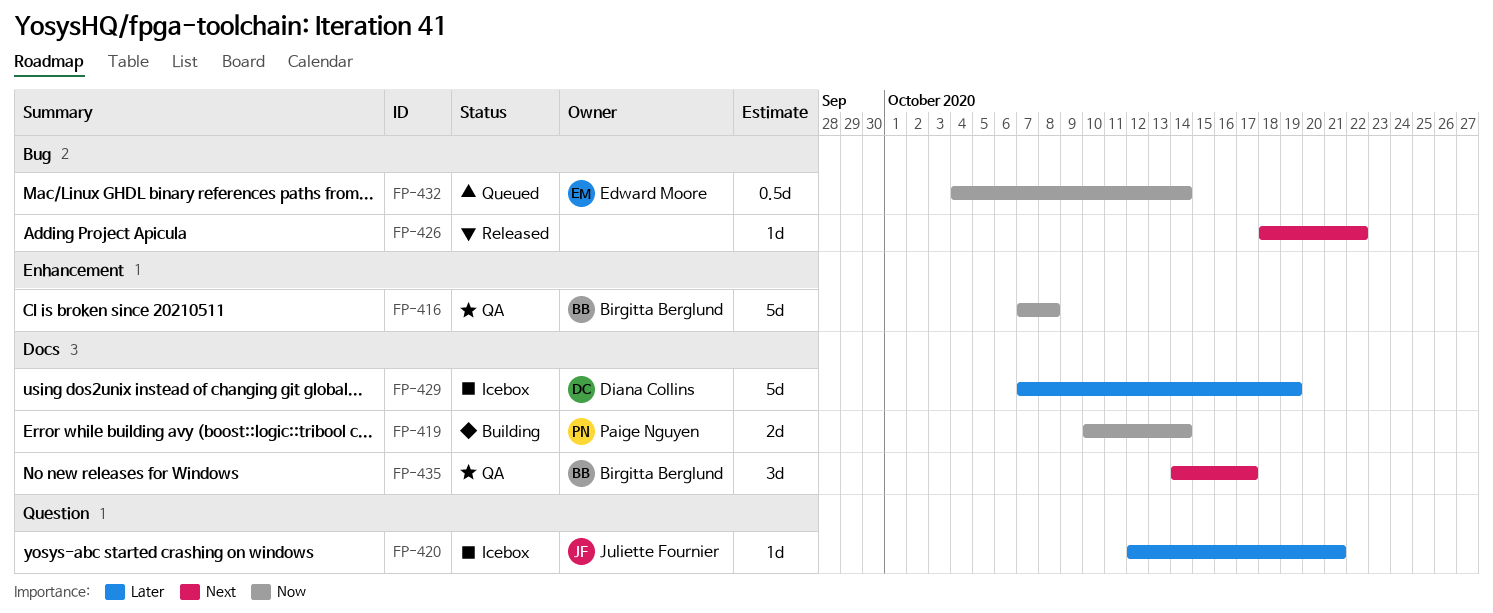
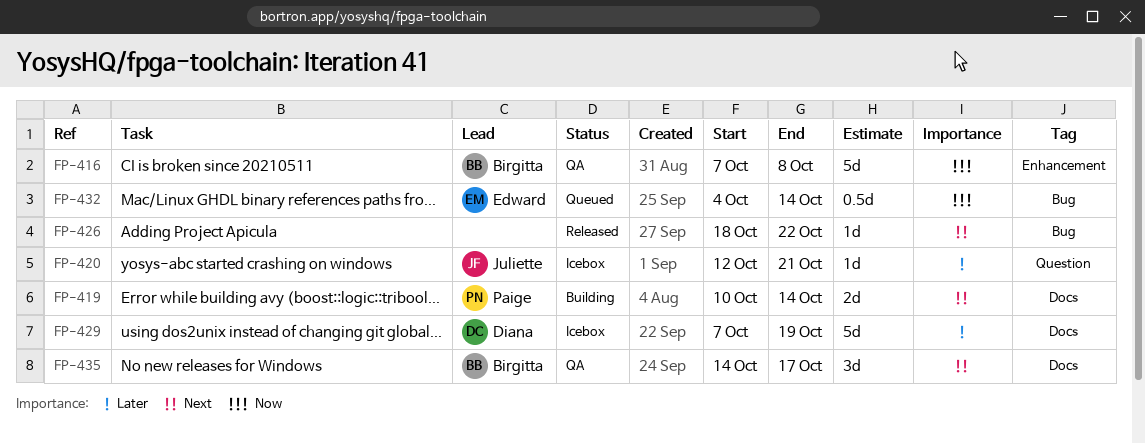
FP-419, priority: Now -> Next

